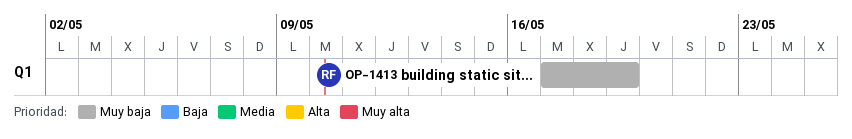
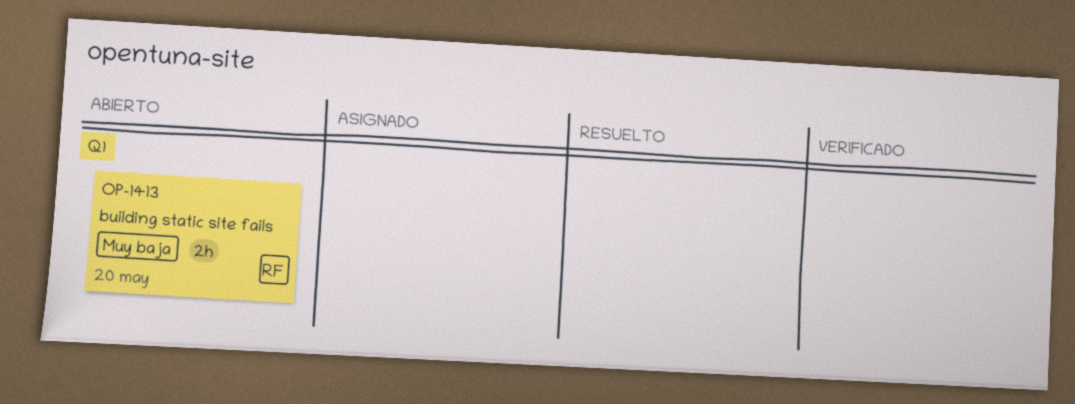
OP-1413, due: May 19 -> May 20

